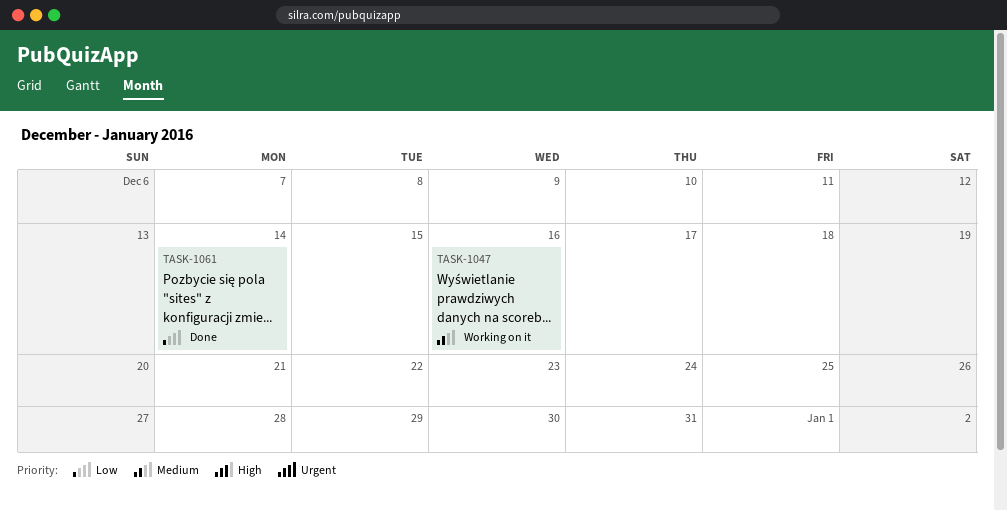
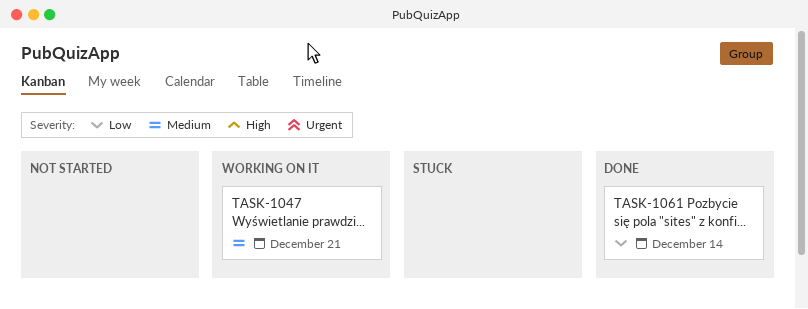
TASK-1047, due: Dec 16 -> Dec 21

